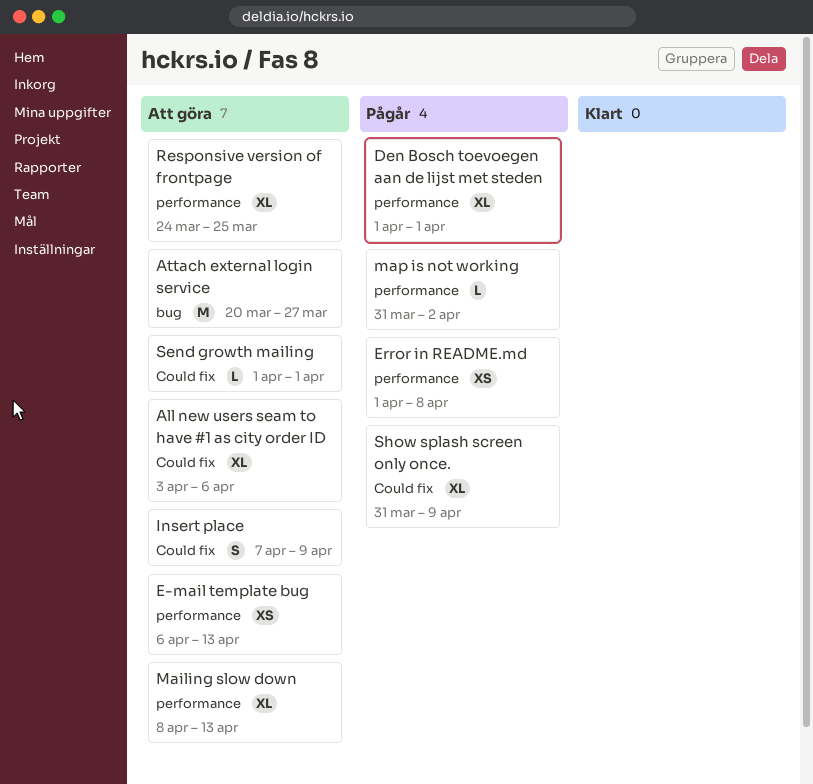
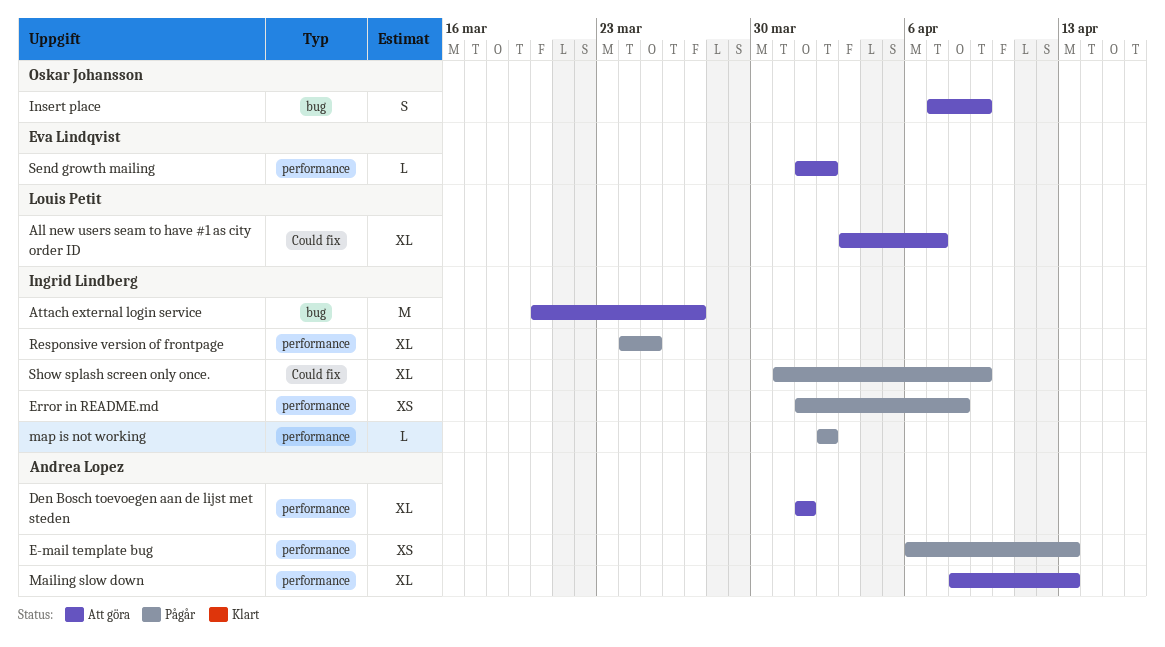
All new users seam to have #1 as city order ID, due: Apr 6 -> Apr 7
Den Bosch toevoegen aan de lijst met steden, status: Pågår -> Att göra
E-mail template bug, status: Att göra -> Pågår
Insert place, label: Could fix -> bug
map is not working, start: Mar 31 -> Apr 2
Responsive version of frontpage, status: Att göra -> Pågår
Send growth mailing, label: Could fix -> performance
Send growth mailing, due: Apr 1 -> Apr 2

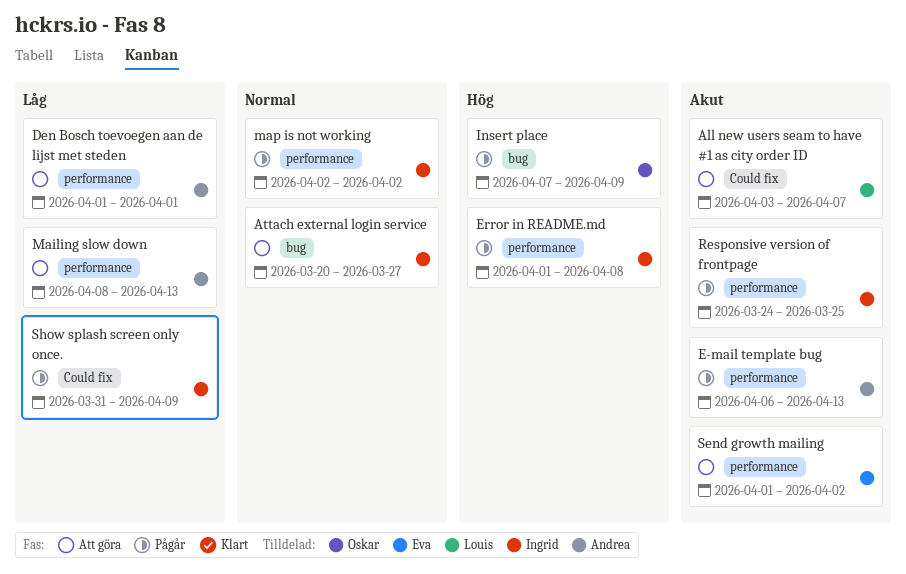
Insert place, status: Att göra -> Pågår

